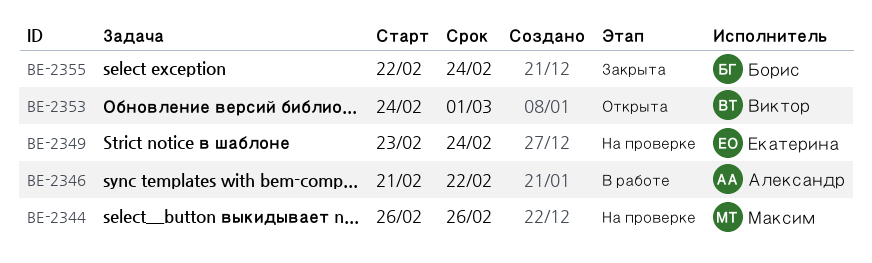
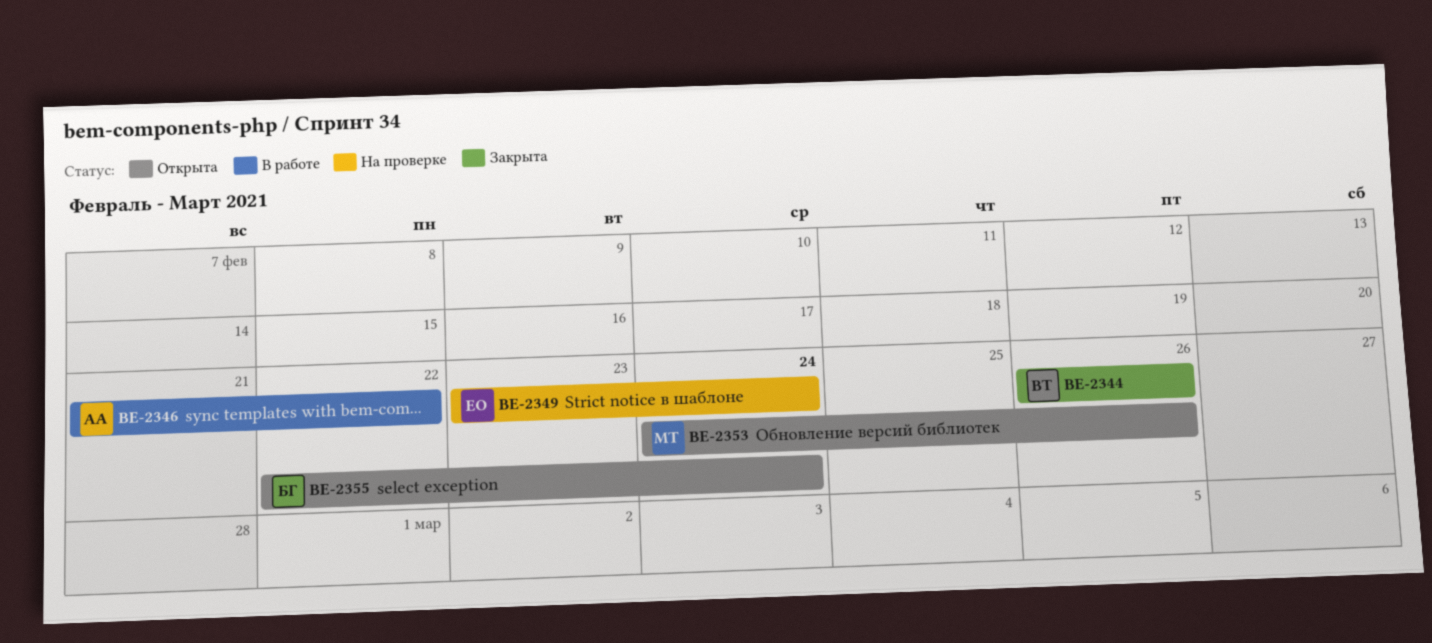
BE-2344, status: На проверке -> Закрыта
BE-2344, owner: Максим -> Виктор
BE-2353, owner: Виктор -> Максим
BE-2353, due: Mar 1 -> Feb 26
BE-2355, status: Закрыта -> Открыта

